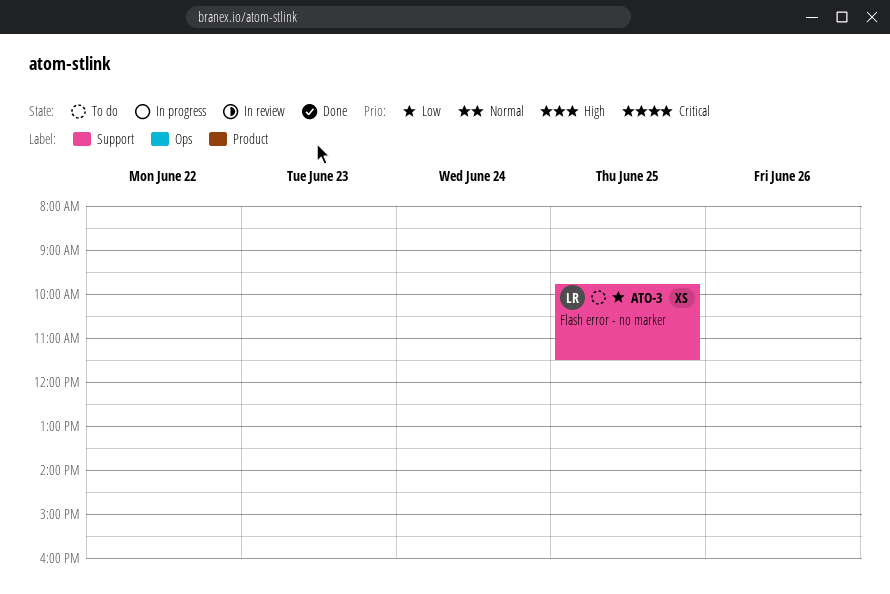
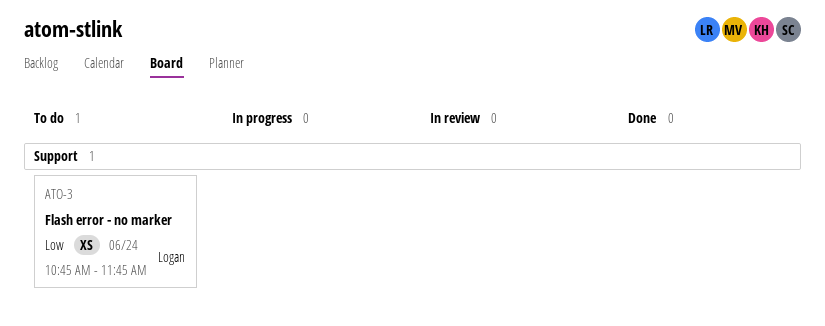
ATO-3, day: Jun 25 -> Jun 24
ATO-3, begins: 09:45 -> 10:45
ATO-3, ends: 11:30 -> 11:45

